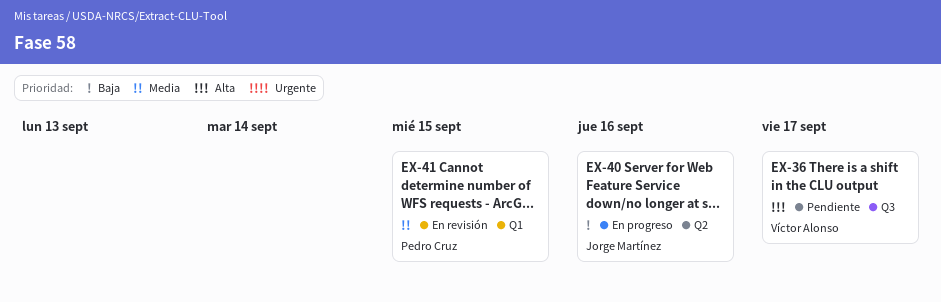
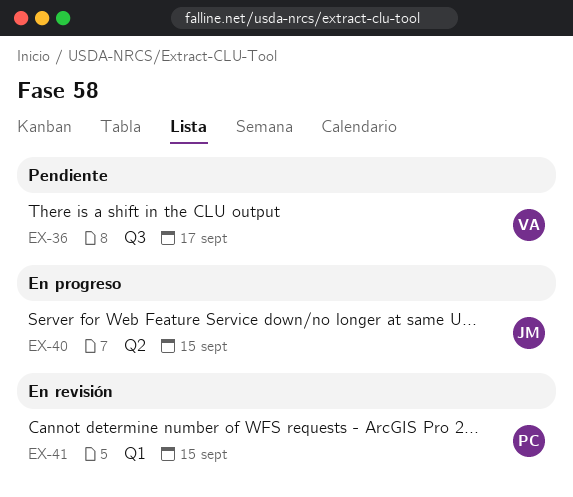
EX-40, due: Sep 16 -> Sep 15

